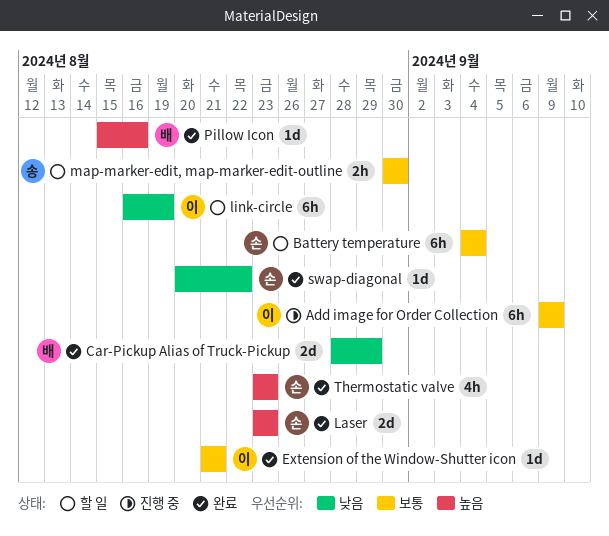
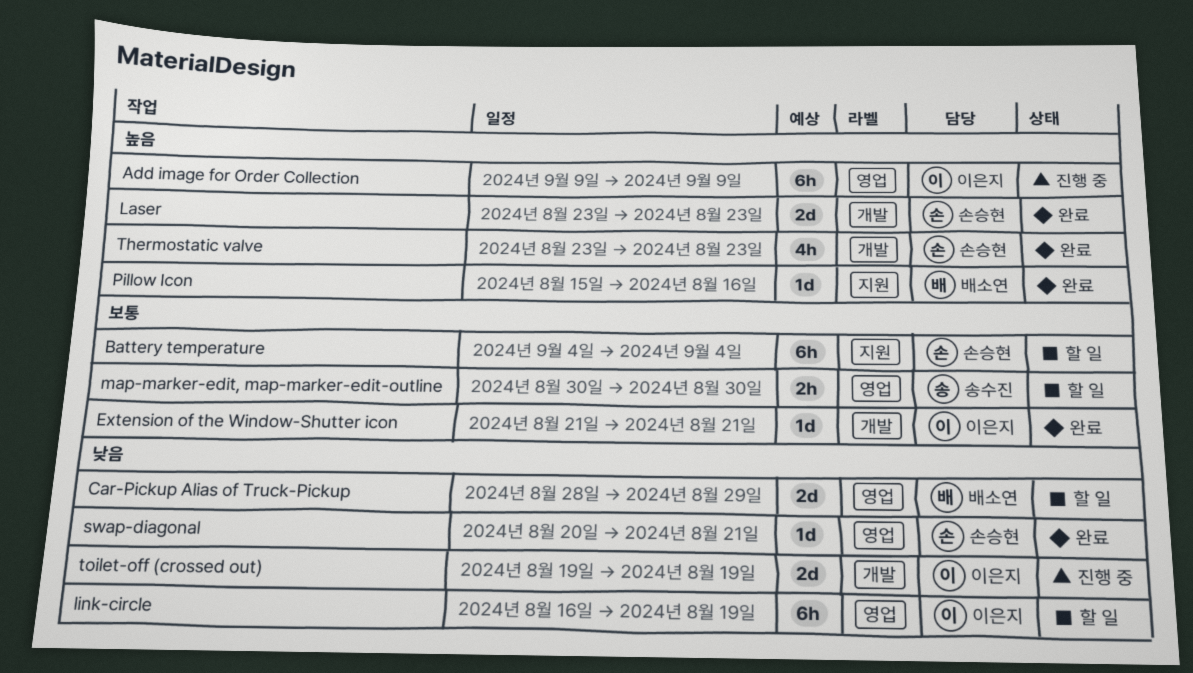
Add image for Order Collection, priority: 보통 -> 높음
Car-Pickup Alias of Truck-Pickup, status: 완료 -> 할 일
swap-diagonal, due: Aug 22 -> Aug 21
toilet-off (crossed out): none -> present

